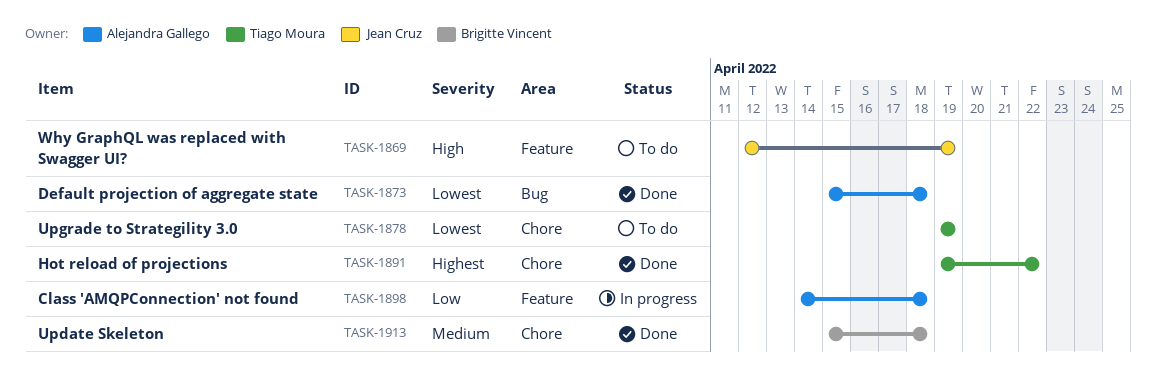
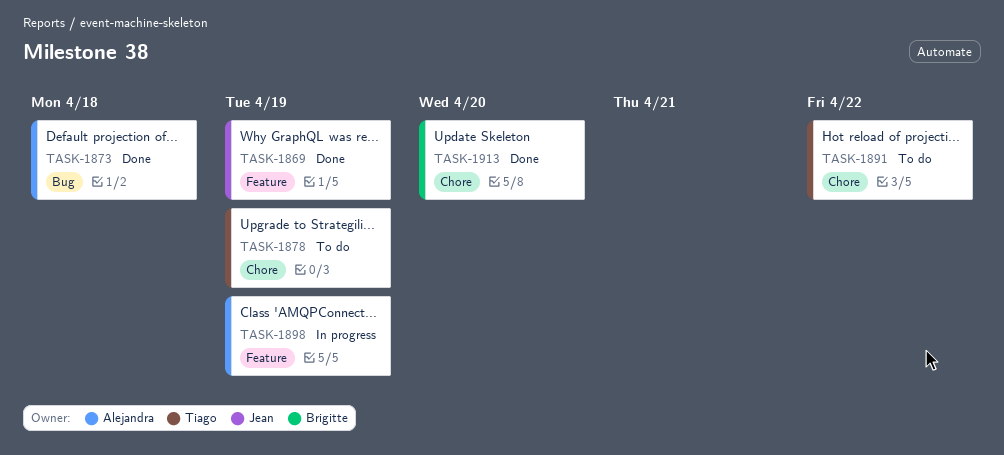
TASK-1869, status: To do -> Done
TASK-1891, status: Done -> To do
TASK-1898, due: Apr 18 -> Apr 19
TASK-1913, due: Apr 18 -> Apr 20

